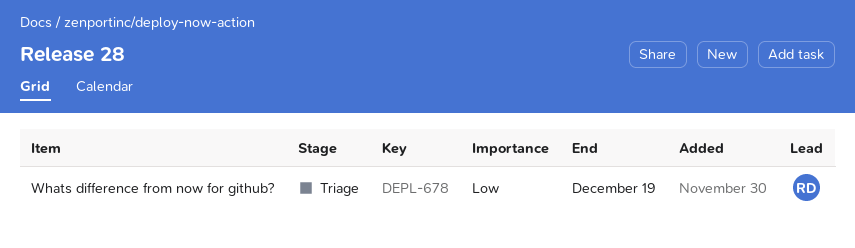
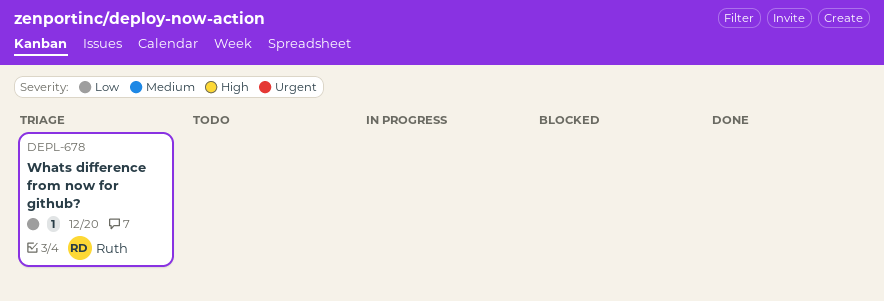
DEPL-678, due: Dec 19 -> Dec 20

